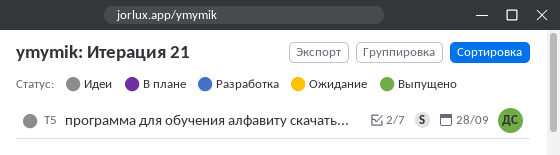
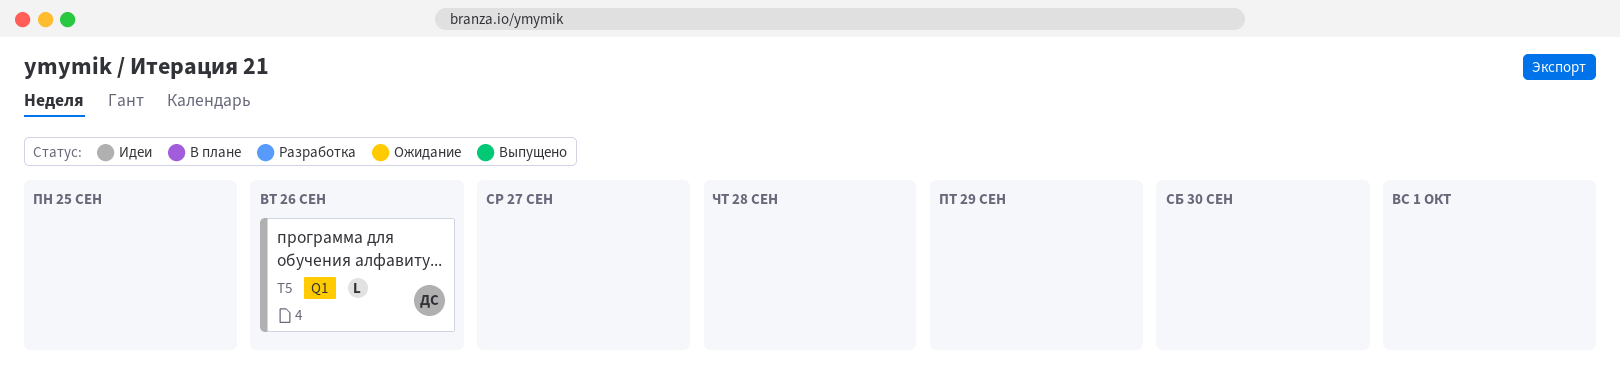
T5, estimate: S -> L
T5, due: Sep 28 -> Sep 26

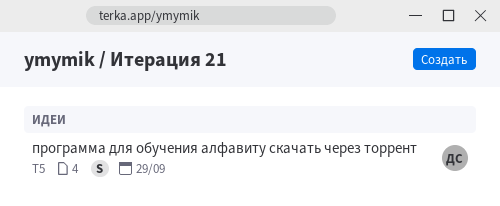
T5, estimate: L -> S
T5, due: Sep 26 -> Sep 29

